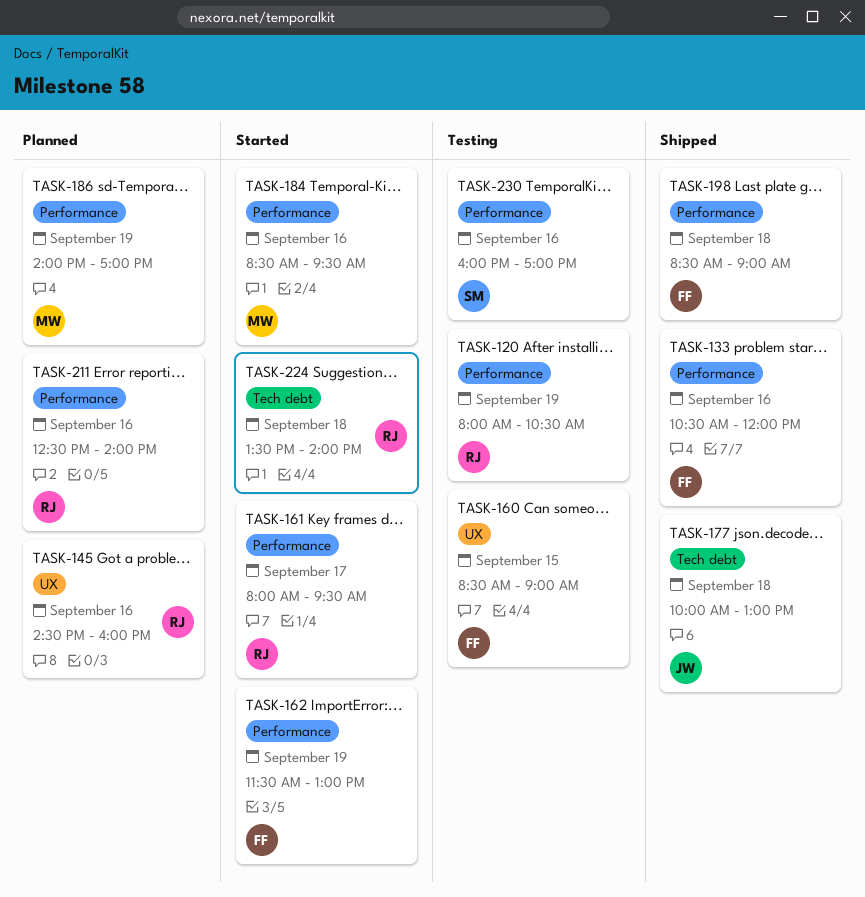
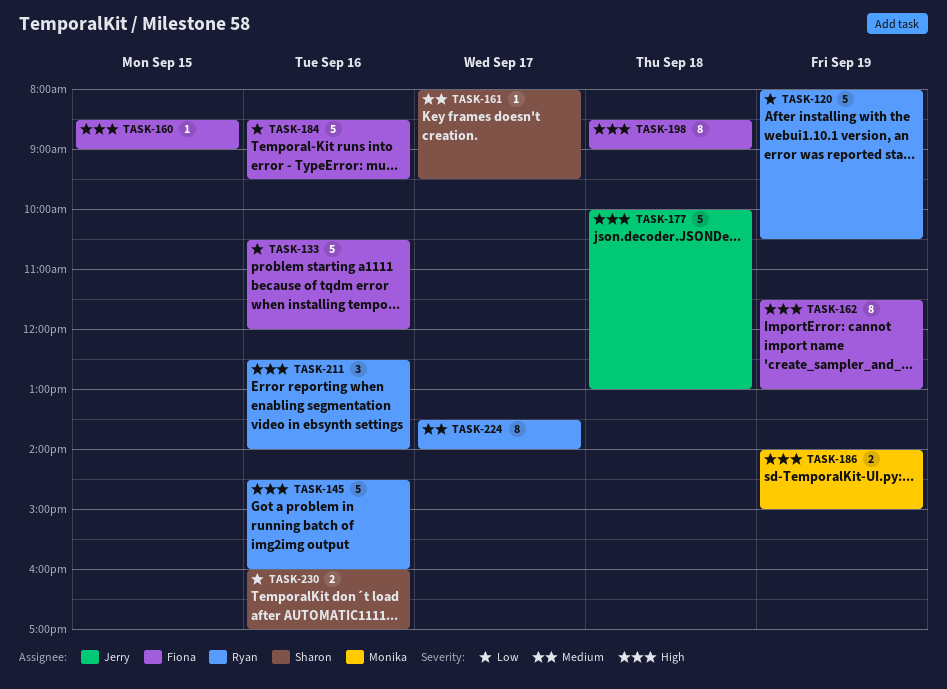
TASK-161, owner: Ryan -> Sharon
TASK-184, owner: Monika -> Fiona
TASK-186, ends: 17:00 -> 15:00
TASK-224, day: Sep 18 -> Sep 17

